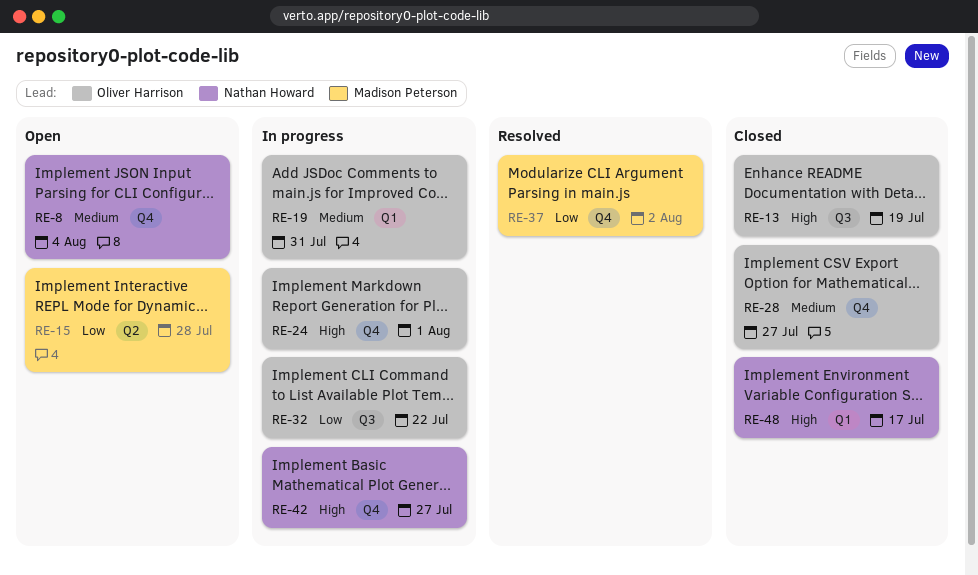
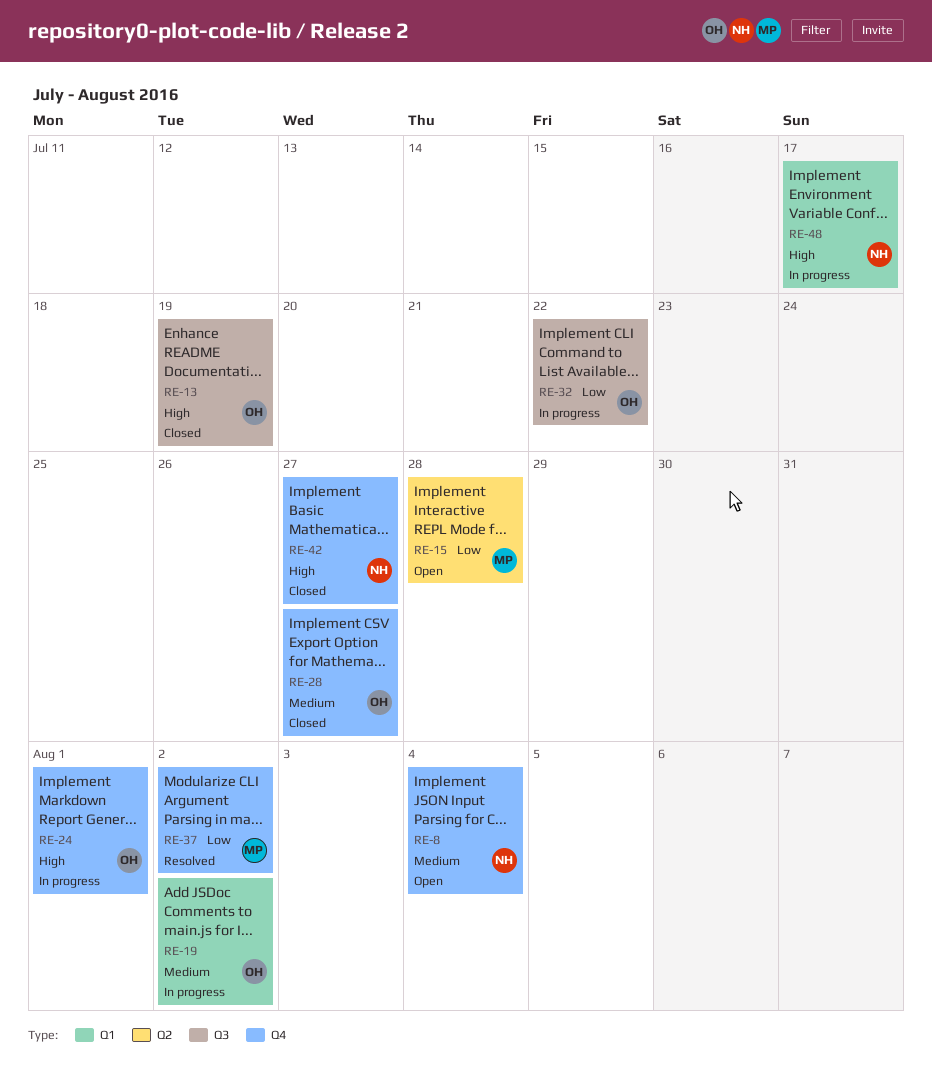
RE-19, due: Jul 31 -> Aug 2
RE-42, status: In progress -> Closed
RE-48, status: Closed -> In progress

